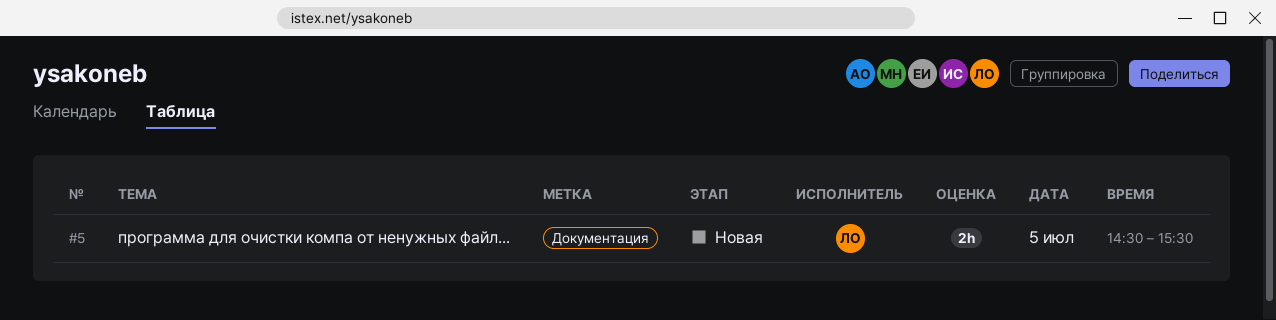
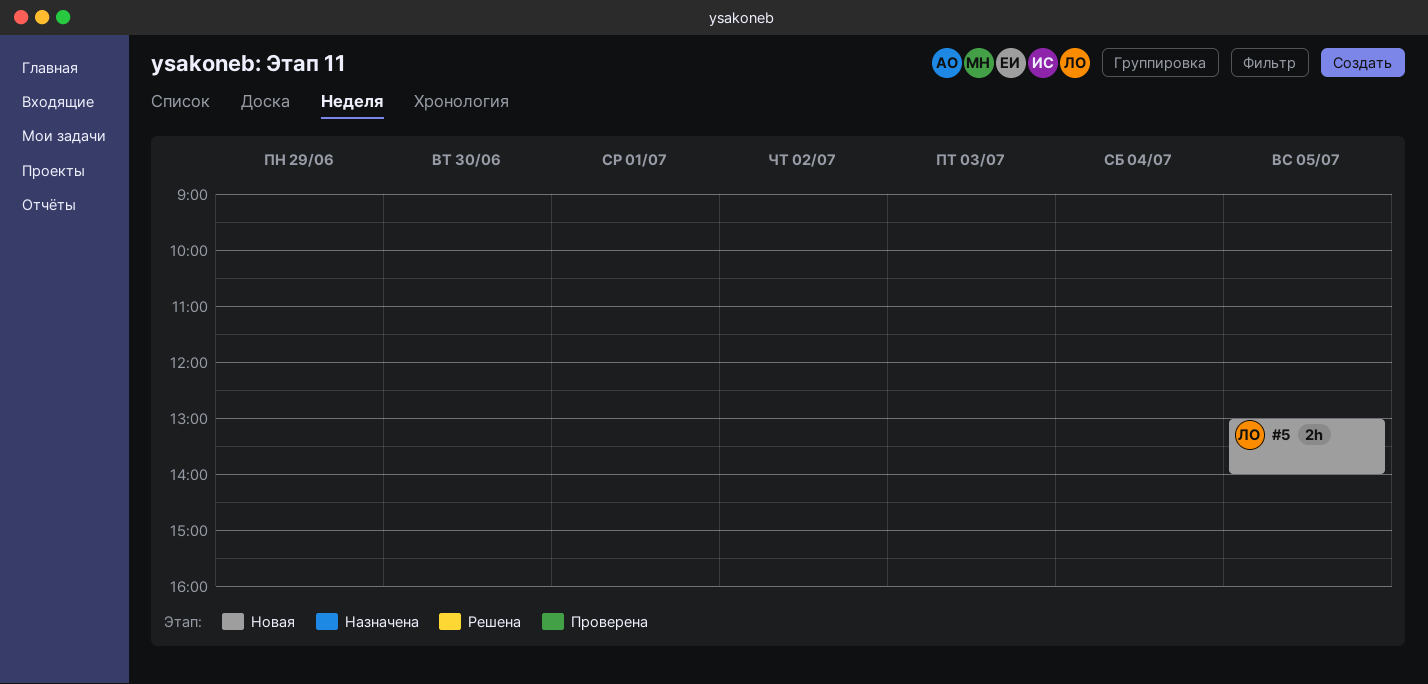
#5, begins: 14:30 -> 13:00
#5, ends: 15:30 -> 14:00

